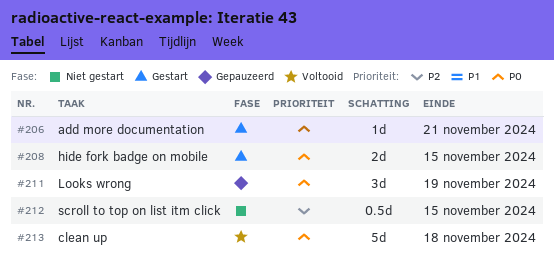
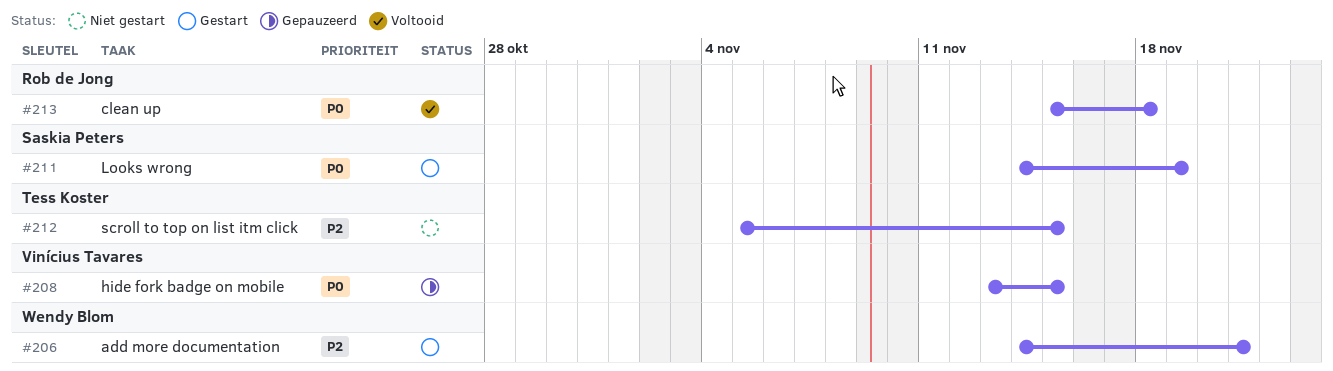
#206, priority: P0 -> P2
#208, status: Gestart -> Gepauzeerd
#211, status: Gepauzeerd -> Gestart

